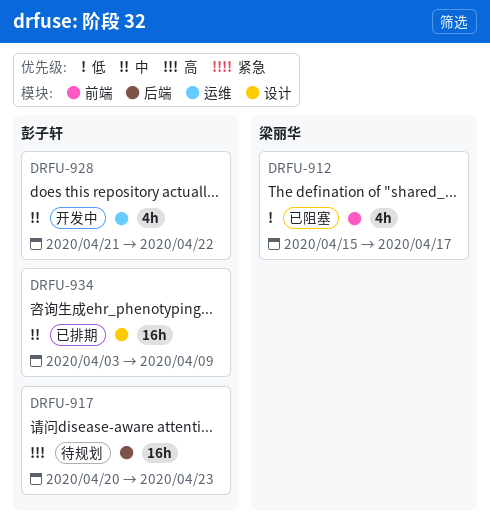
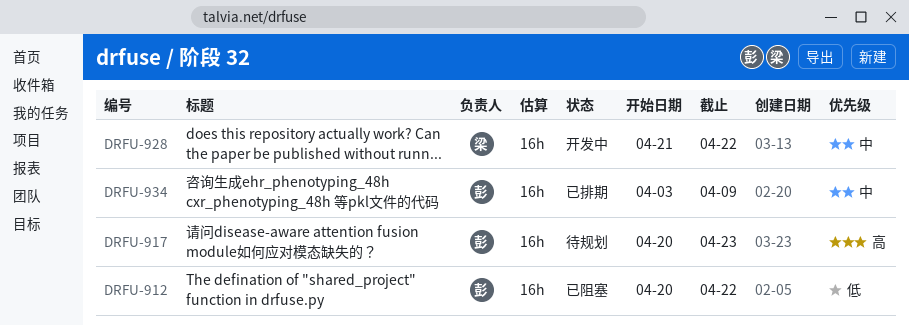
DRFU-912, owner: 梁丽华 -> 彭子轩
DRFU-912, estimate: 4h -> 16h
DRFU-912, start: Apr 15 -> Apr 20
DRFU-912, due: Apr 17 -> Apr 22
DRFU-928, owner: 彭子轩 -> 梁丽华
DRFU-928, estimate: 4h -> 16h

